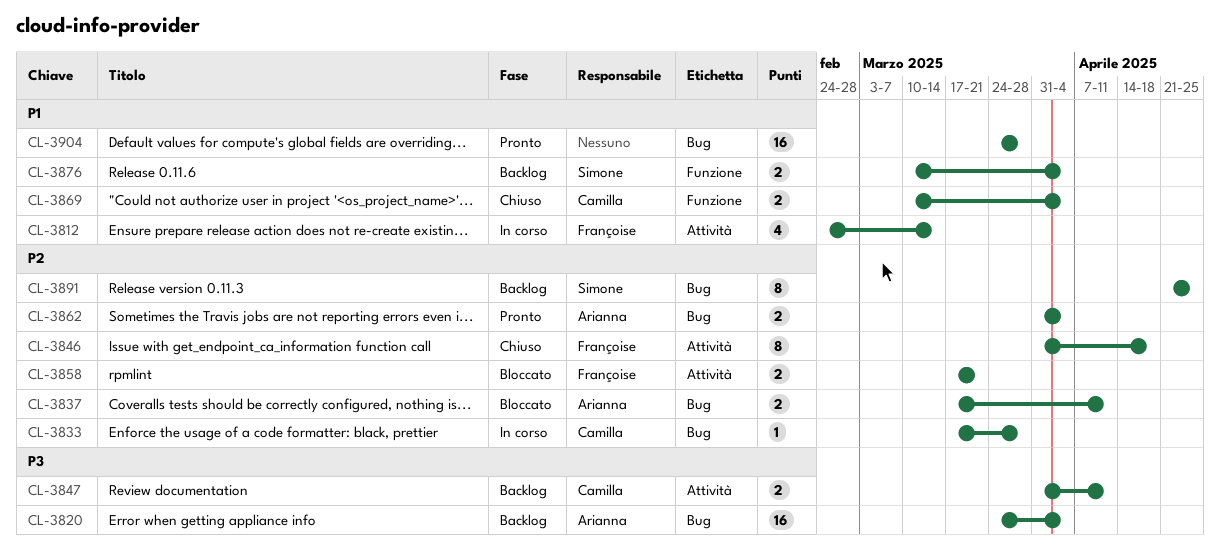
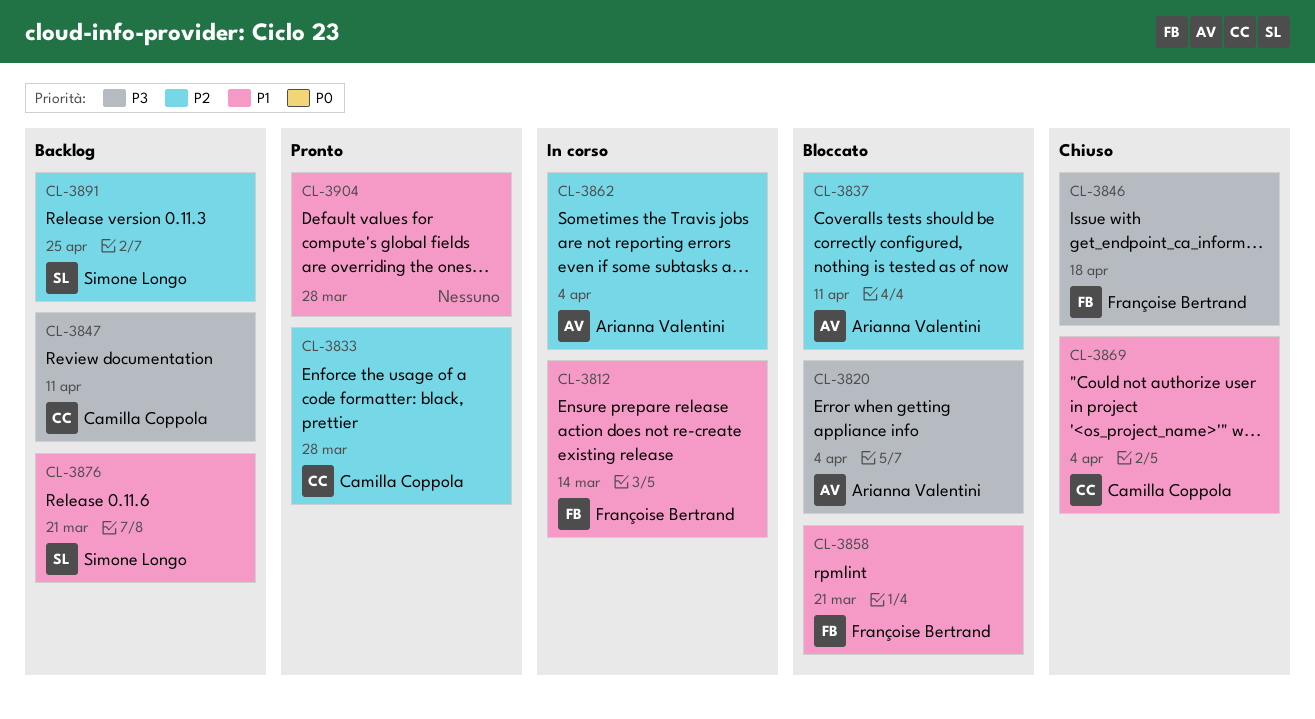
CL-3820, status: Backlog -> Bloccato
CL-3833, status: In corso -> Pronto
CL-3846, priority: P2 -> P3
CL-3858, priority: P2 -> P1
CL-3862, status: Pronto -> In corso
CL-3876, due: Apr 4 -> Mar 21

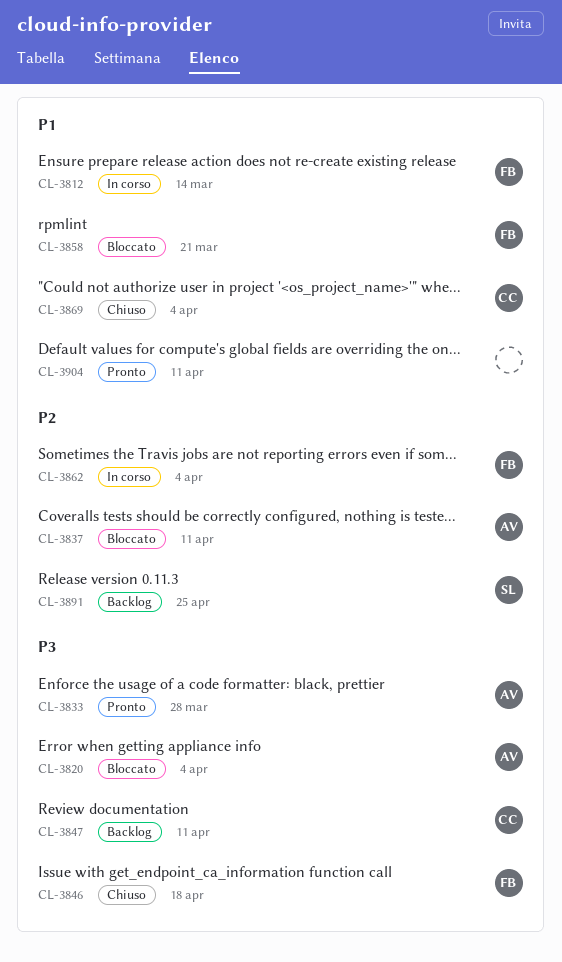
CL-3833, owner: Camilla Coppola -> Arianna Valentini
CL-3833, priority: P2 -> P3
CL-3862, owner: Arianna Valentini -> Françoise Bertrand
CL-3876: present -> none
CL-3904, due: Mar 28 -> Apr 11

